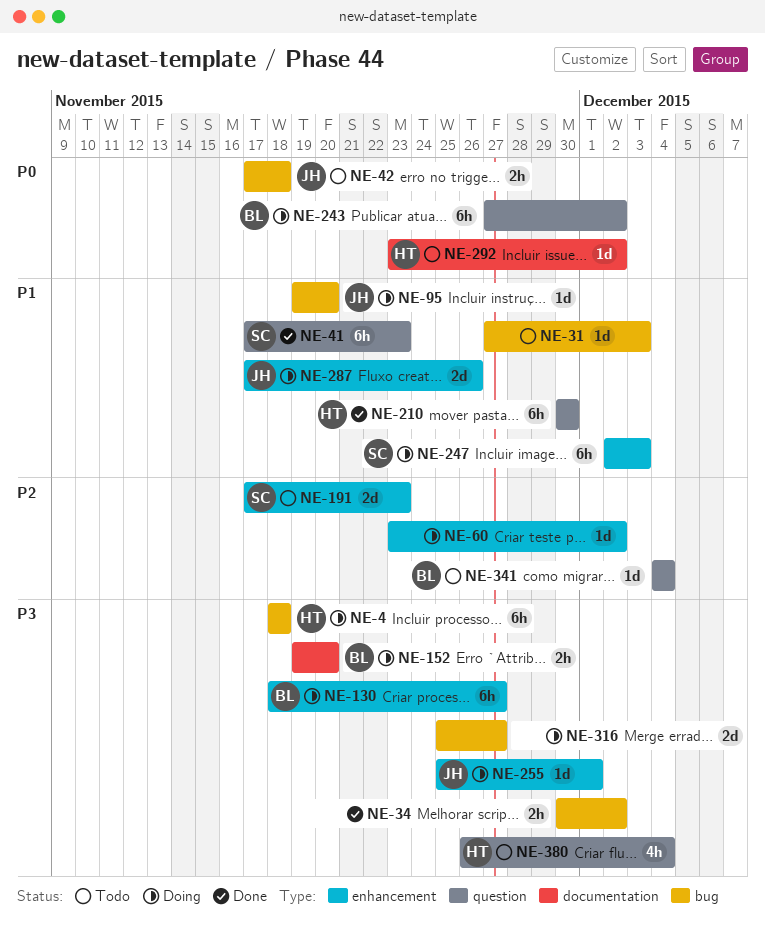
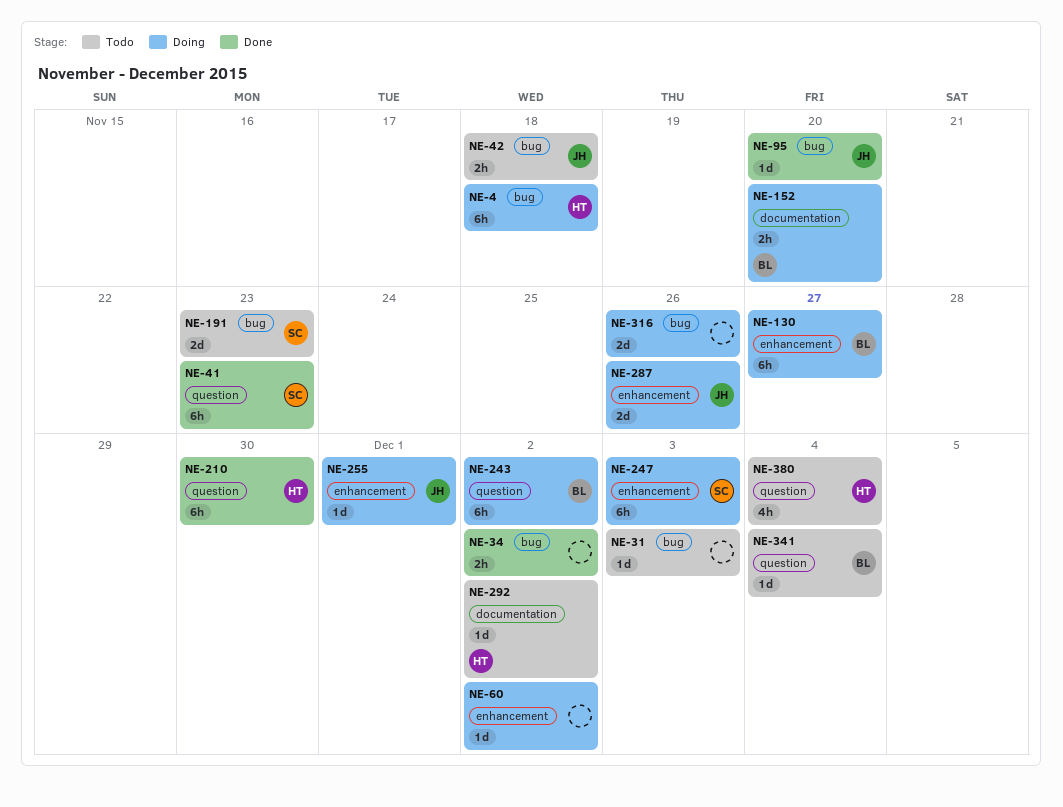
NE-95, status: Doing -> Done
NE-191, label: enhancement -> bug
NE-316, due: Nov 27 -> Nov 26

